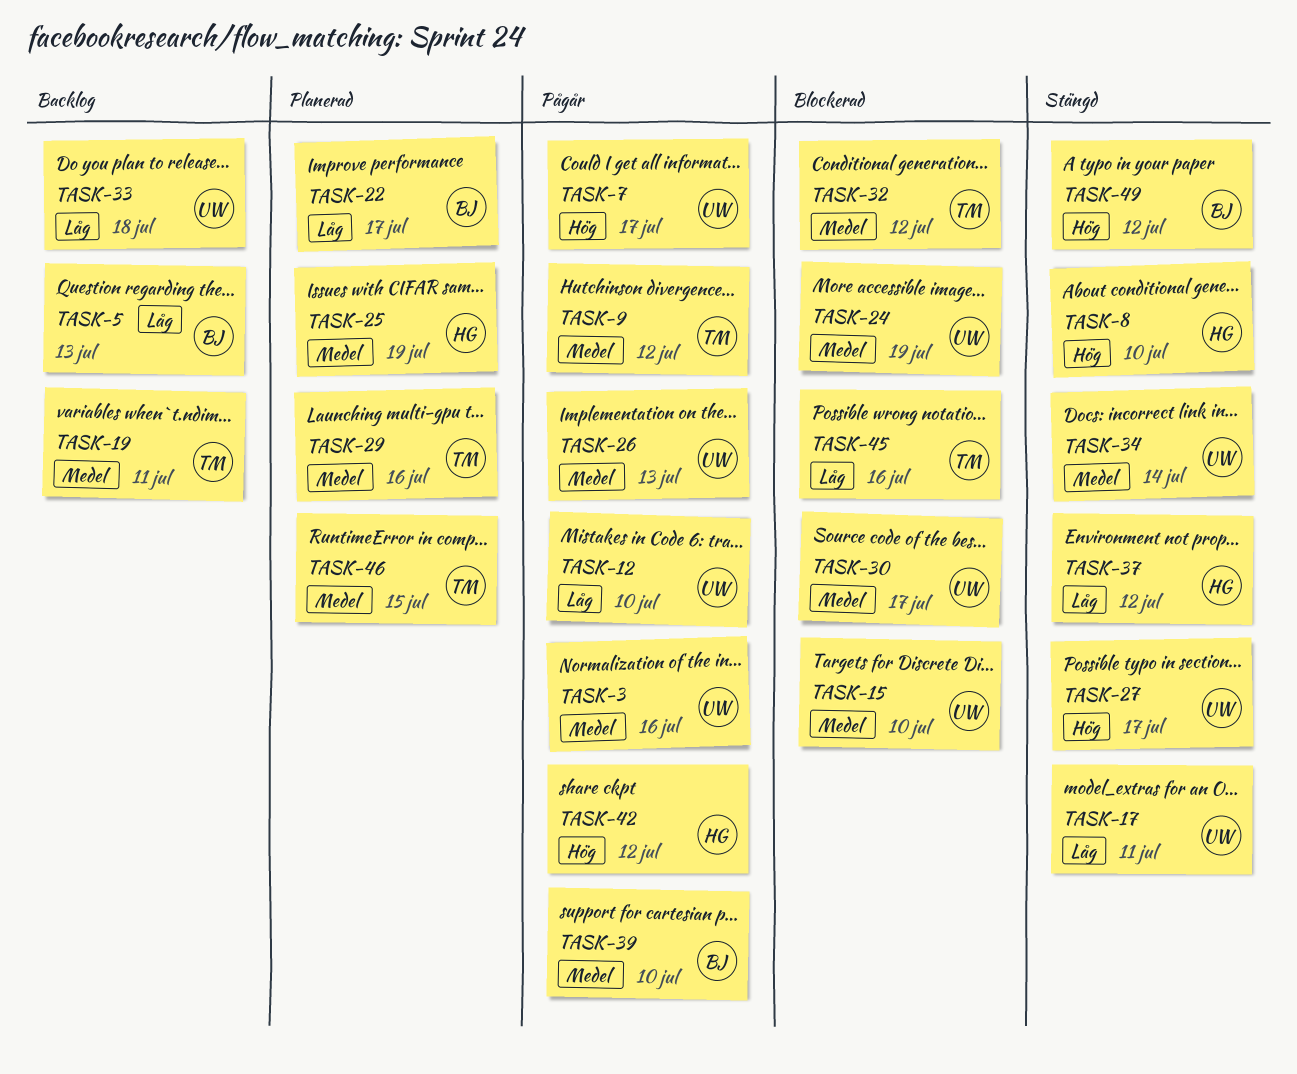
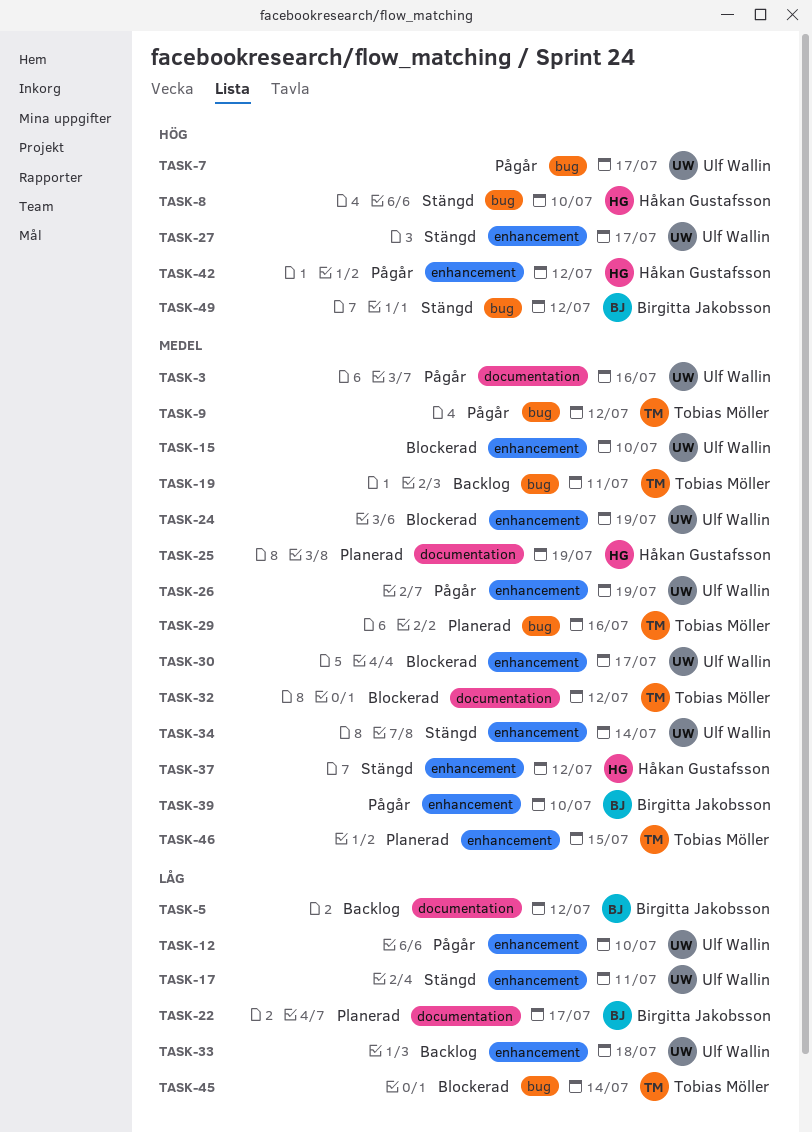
TASK-5, due: Jul 13 -> Jul 12
TASK-26, due: Jul 13 -> Jul 19
TASK-37, priority: Låg -> Medel
TASK-45, due: Jul 16 -> Jul 14

